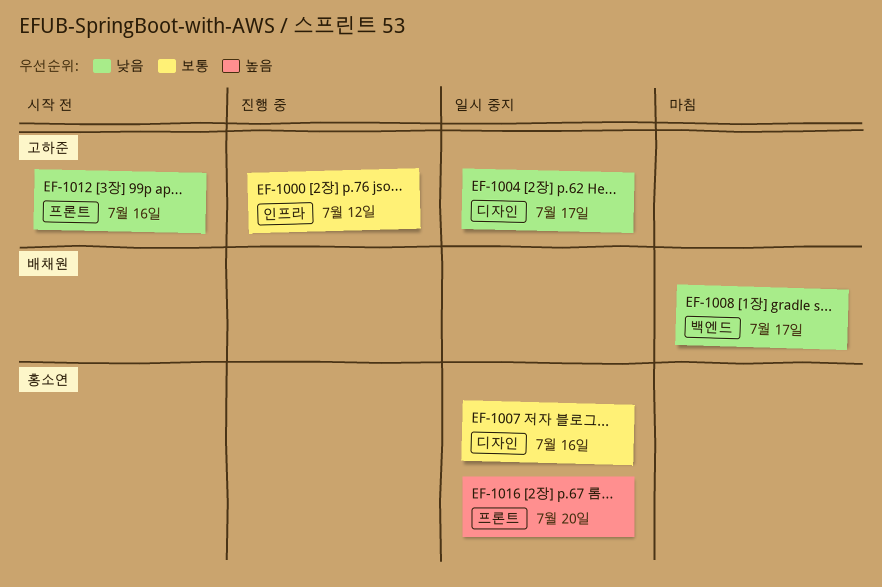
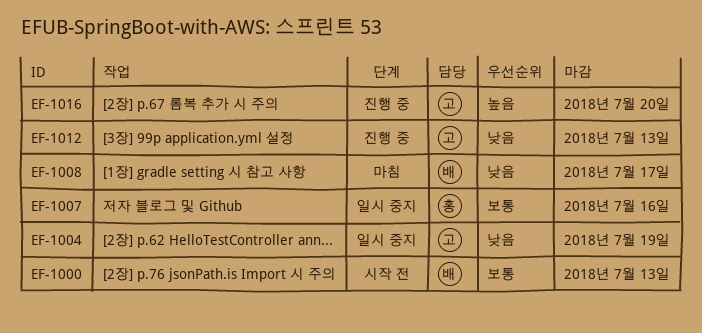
EF-1000, status: 진행 중 -> 시작 전
EF-1000, owner: 고하준 -> 배채원
EF-1000, due: Jul 12 -> Jul 13
EF-1004, due: Jul 17 -> Jul 19
EF-1012, status: 시작 전 -> 진행 중
EF-1012, due: Jul 16 -> Jul 13
EF-1016, status: 일시 중지 -> 진행 중
EF-1016, owner: 홍소연 -> 고하준

